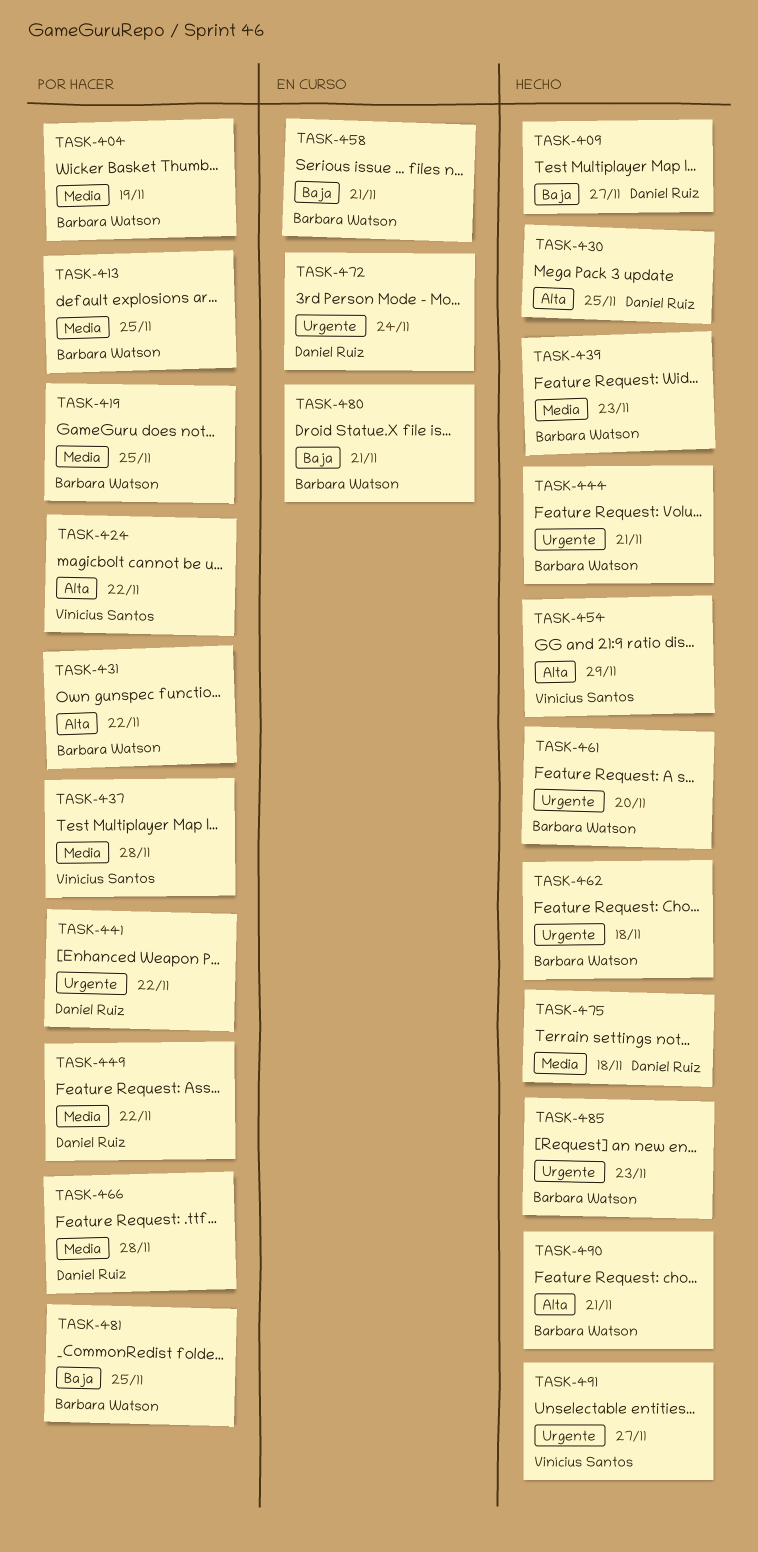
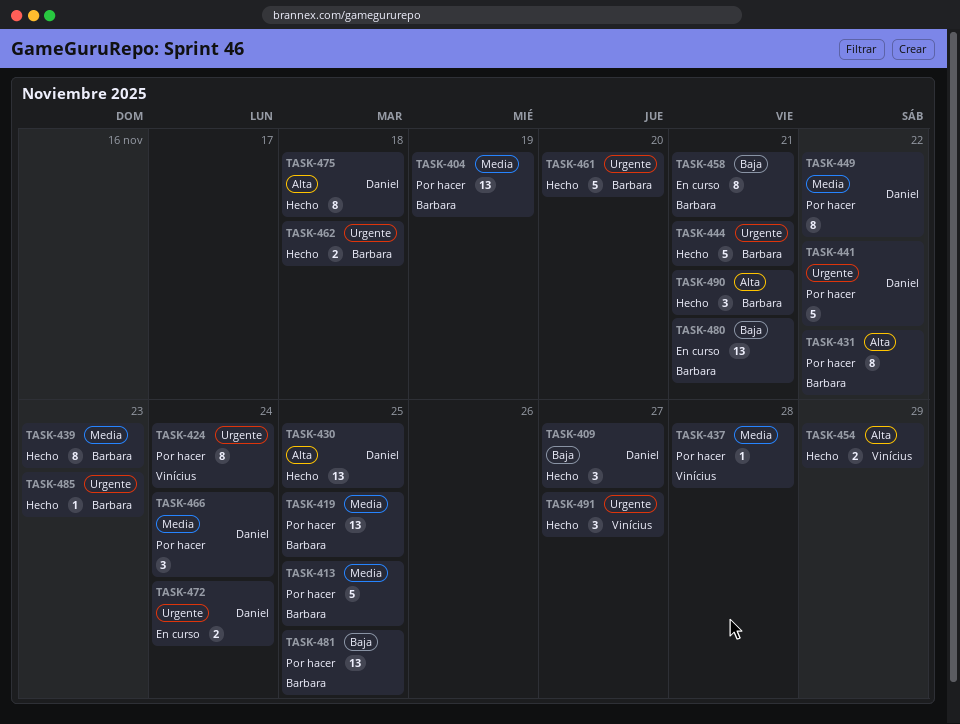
TASK-424, priority: Alta -> Urgente
TASK-424, due: Nov 22 -> Nov 24
TASK-466, due: Nov 28 -> Nov 24
TASK-475, priority: Media -> Alta

